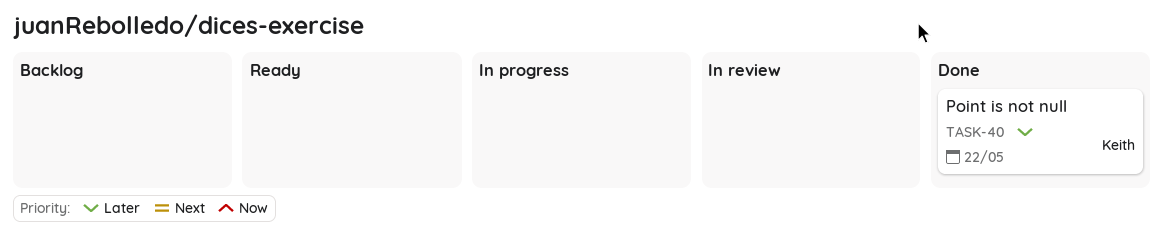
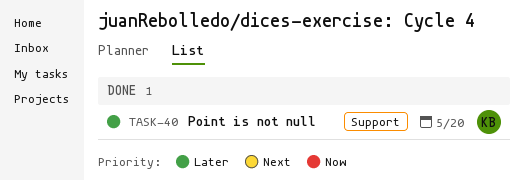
TASK-40, due: May 22 -> May 20

